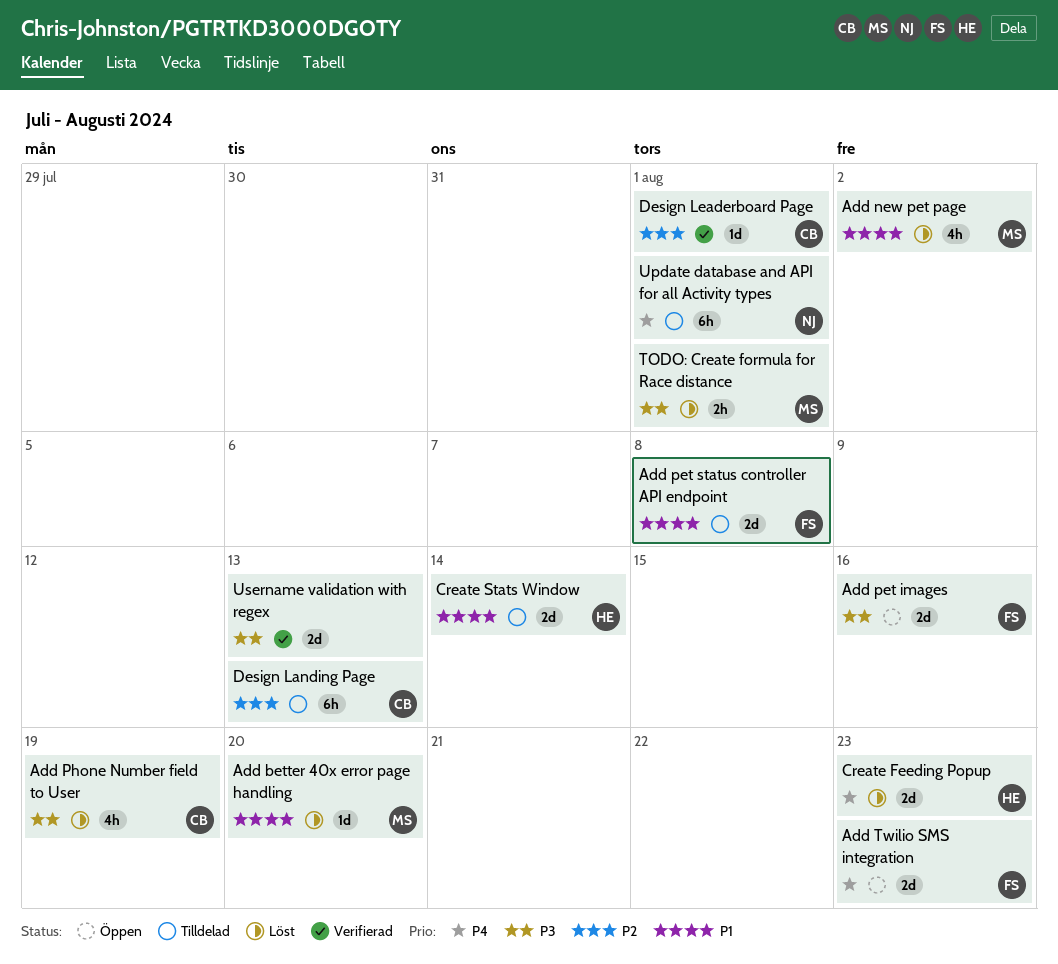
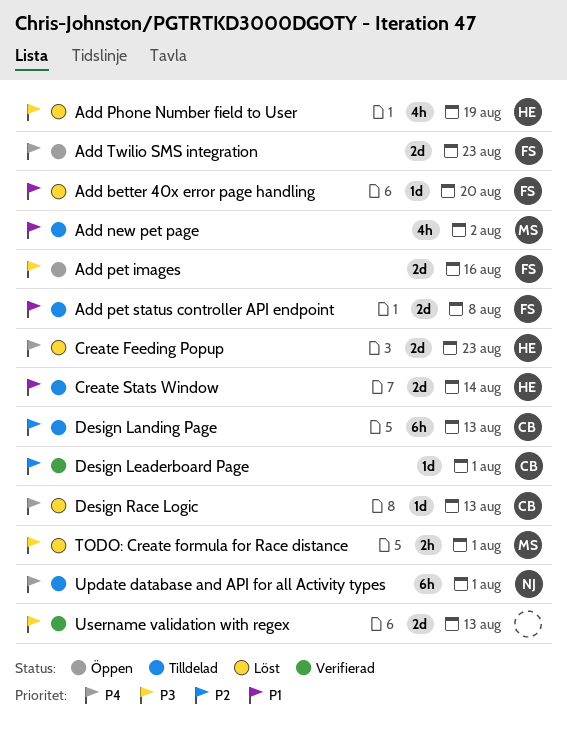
Add better 40x error page handling, owner: MS -> FS
Add new pet page, status: Löst -> Tilldelad
Add Phone Number field to User, owner: CB -> HE
Design Race Logic: none -> present

